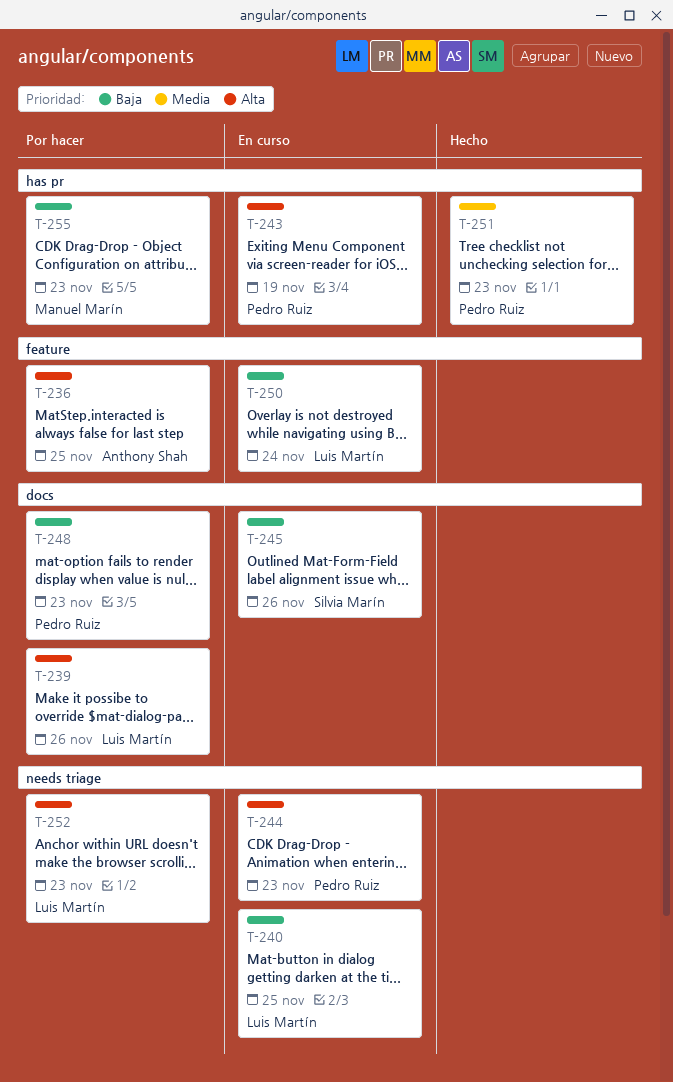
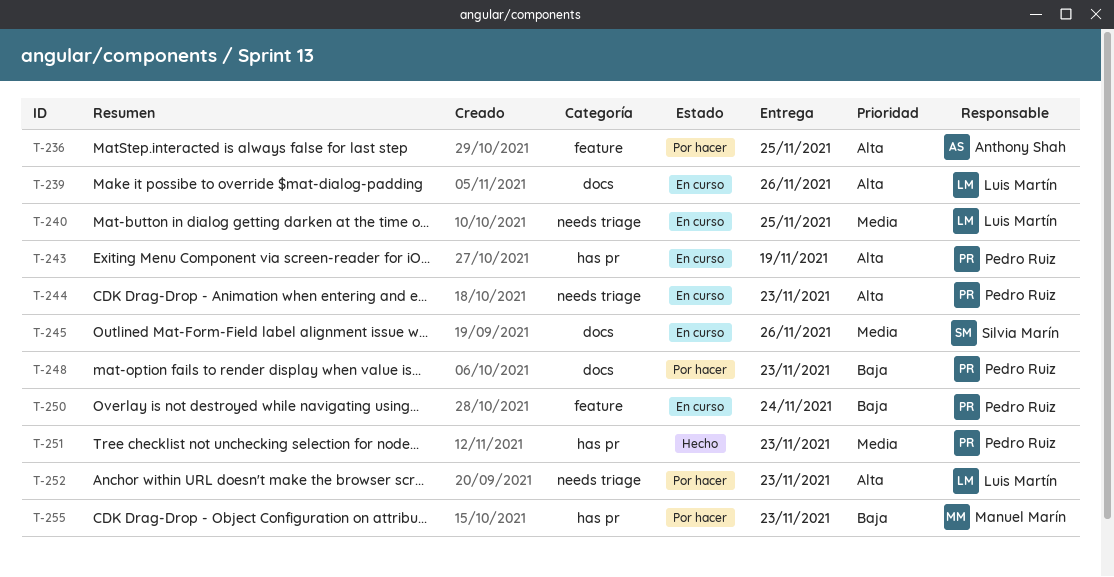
T-239, status: Por hacer -> En curso
T-240, priority: Baja -> Media
T-245, priority: Baja -> Media
T-250, owner: Luis Martín -> Pedro Ruiz

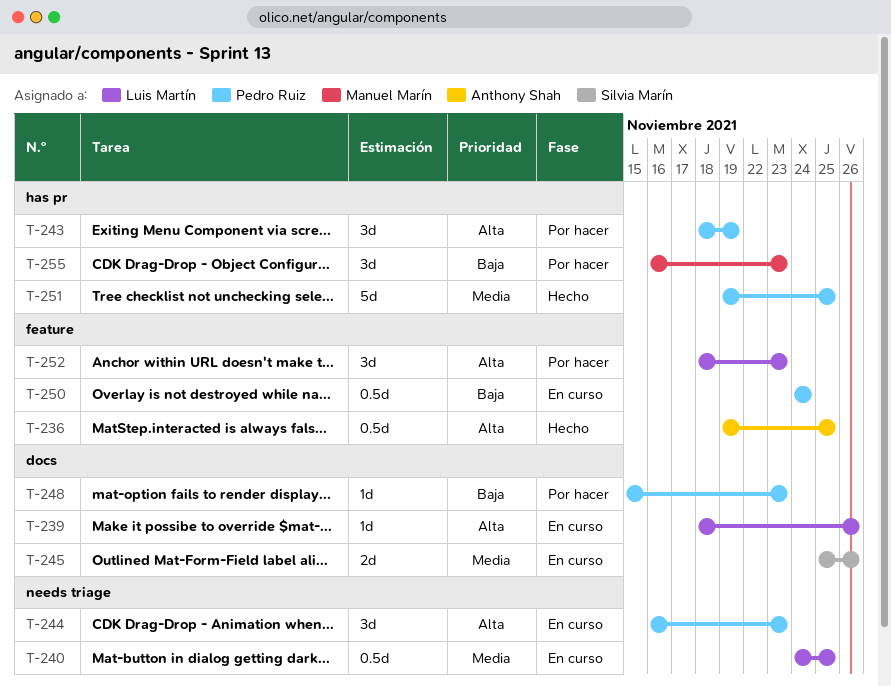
T-236, status: Por hacer -> Hecho
T-243, status: En curso -> Por hacer
T-251, due: Nov 23 -> Nov 25
T-252, label: needs triage -> feature

